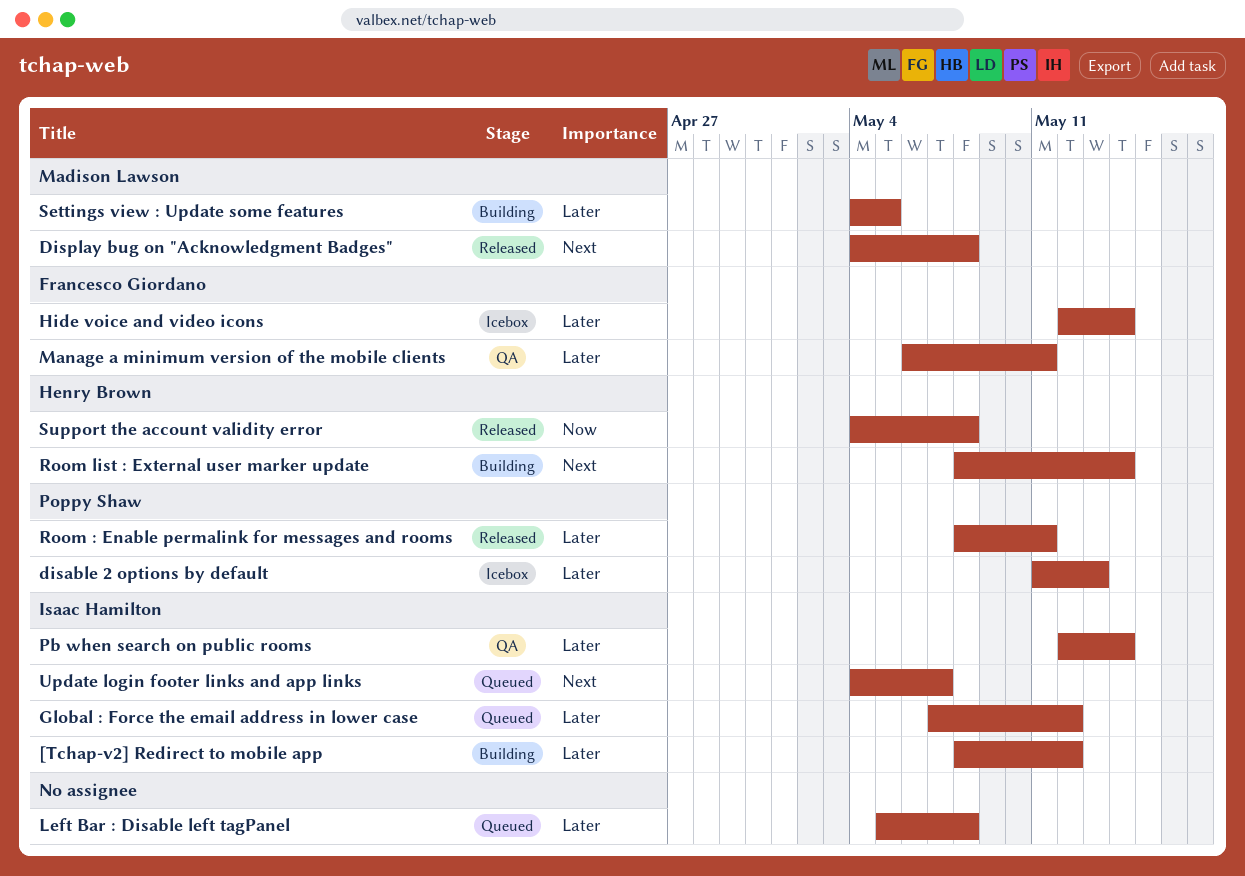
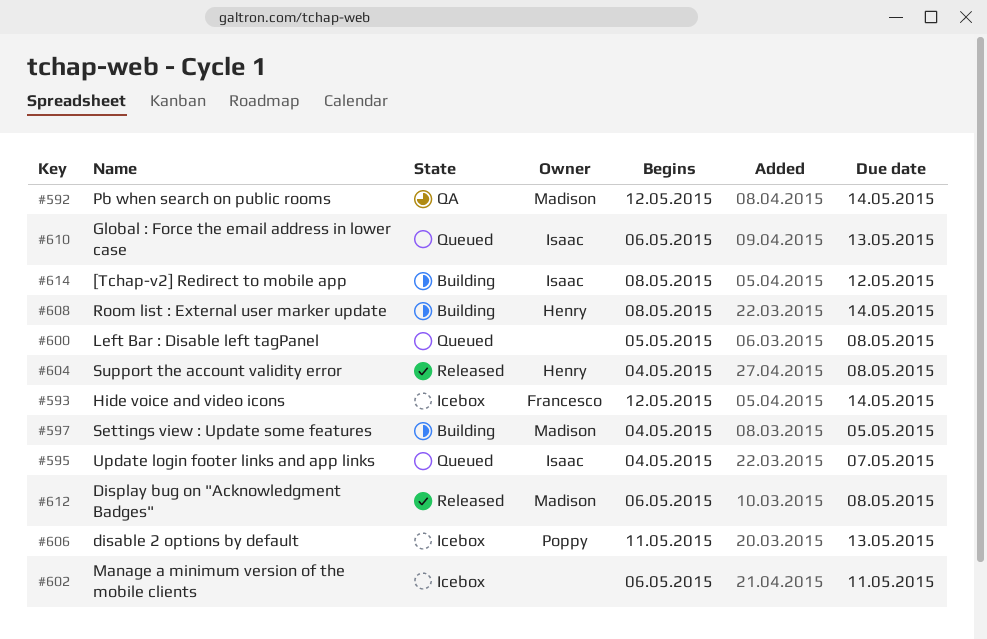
Display bug on "Acknowledgment Badges", start: May 4 -> May 6
Global : Force the email address in lower case, start: May 7 -> May 6
Global : Force the email address in lower case, due: May 12 -> May 13
Manage a minimum version of the mobile clients, status: QA -> Icebox
Manage a minimum version of the mobile clients, owner: Francesco Giordano -> none
Pb when search on public rooms, owner: Isaac Hamilton -> Madison Lawson
Room : Enable permalink for messages and rooms: present -> none

